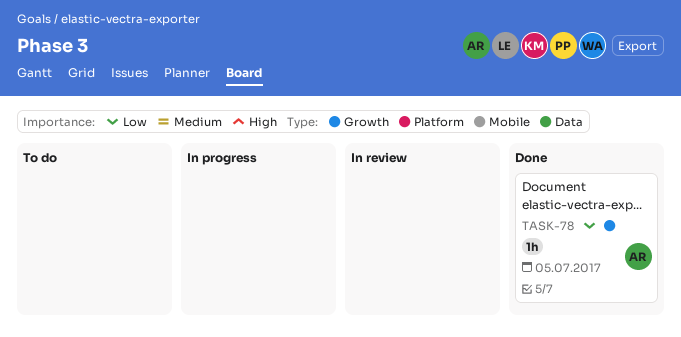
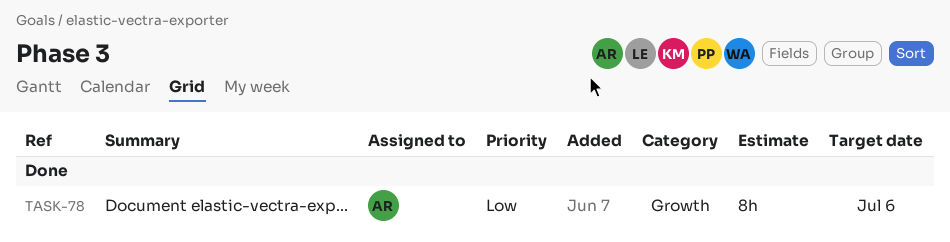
TASK-78, estimate: 1h -> 8h
TASK-78, due: Jul 5 -> Jul 6

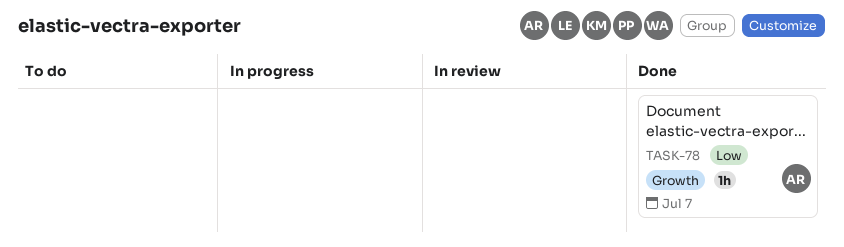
TASK-78, estimate: 8h -> 1h
TASK-78, due: Jul 6 -> Jul 7

